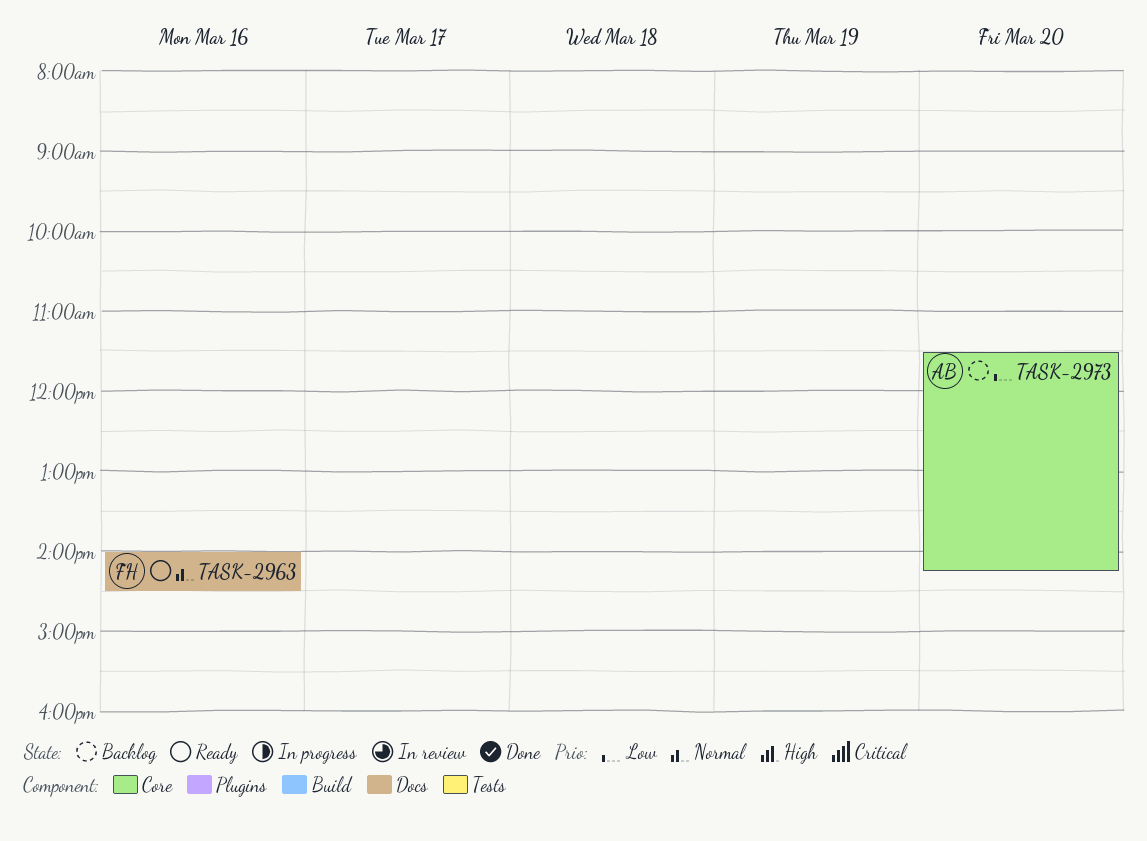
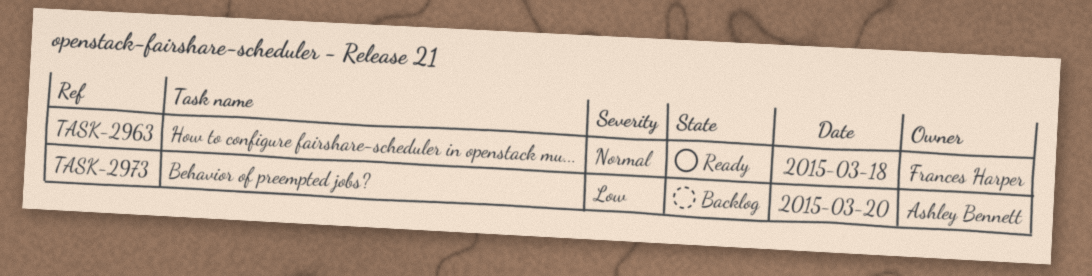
TASK-2963, day: Mar 16 -> Mar 18

